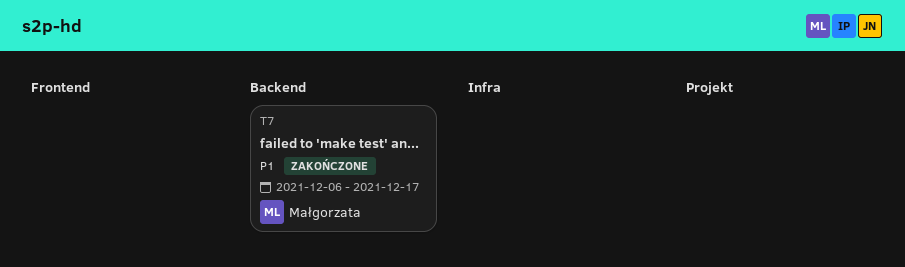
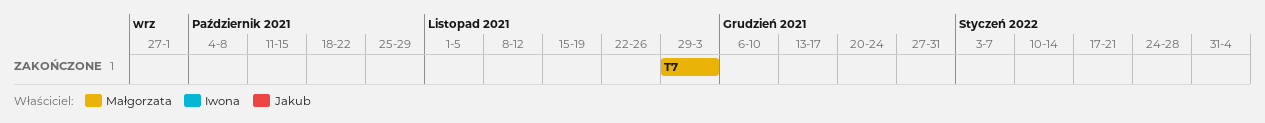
T7, start: Dec 6 -> Nov 29
T7, due: Dec 17 -> Dec 3

